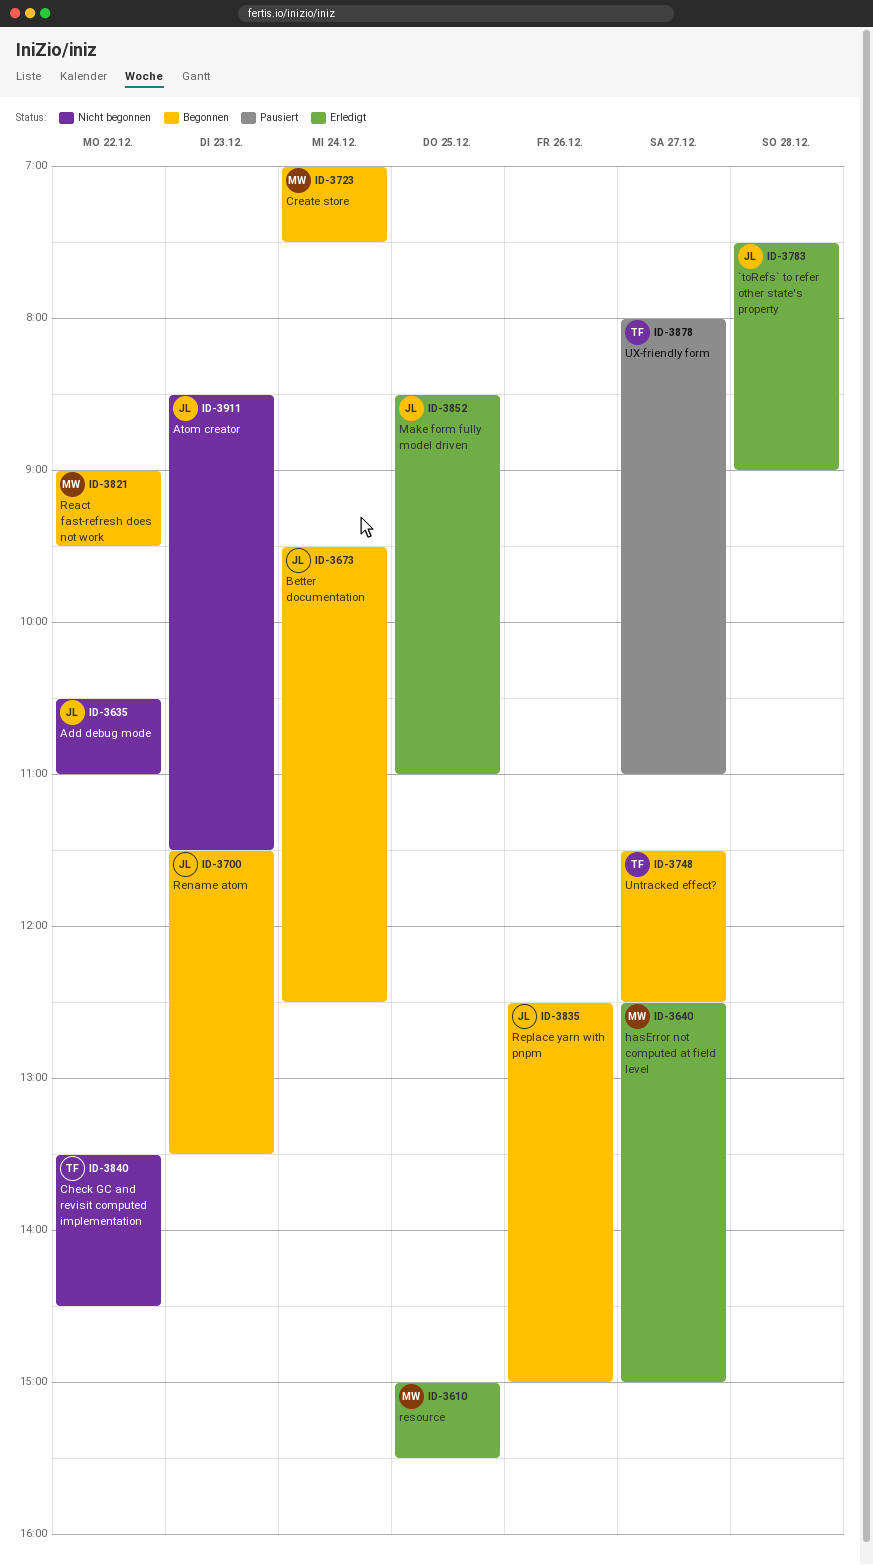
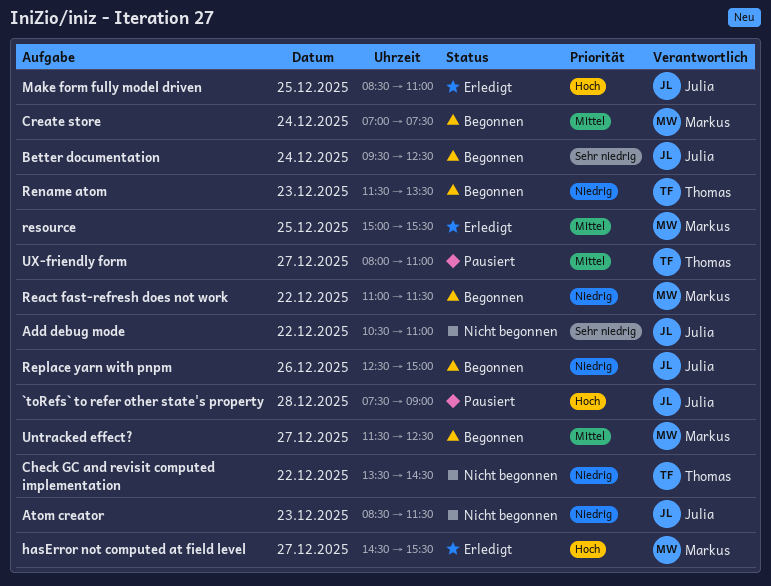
`toRefs` to refer other state's property, status: Erledigt -> Pausiert
hasError not computed at field level, begins: 12:30 -> 14:30
hasError not computed at field level, ends: 15:00 -> 15:30
React fast-refresh does not work, begins: 09:00 -> 11:00
React fast-refresh does not work, ends: 09:30 -> 11:30
Rename atom, owner: Julia -> Thomas
Untracked effect?, owner: Thomas -> Markus

